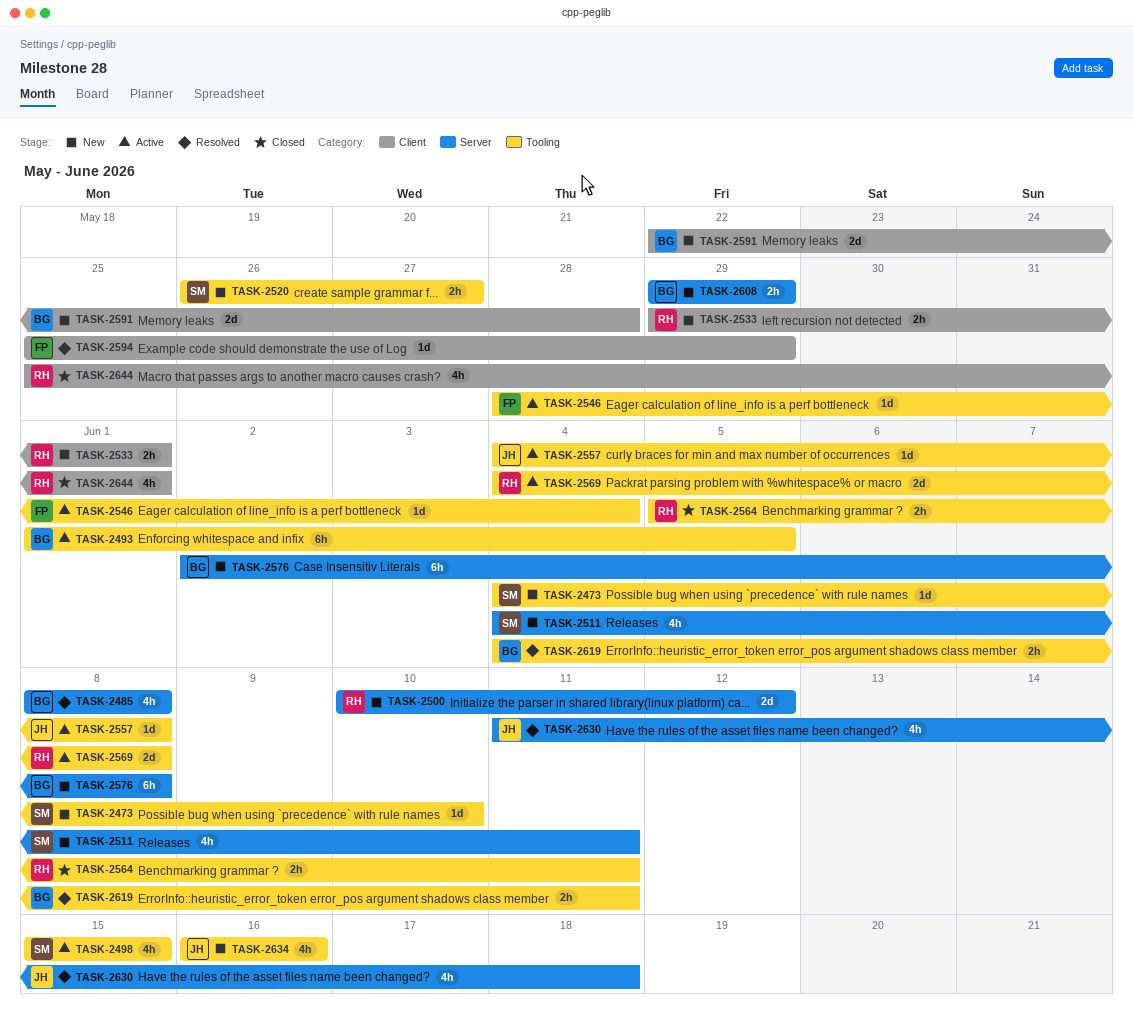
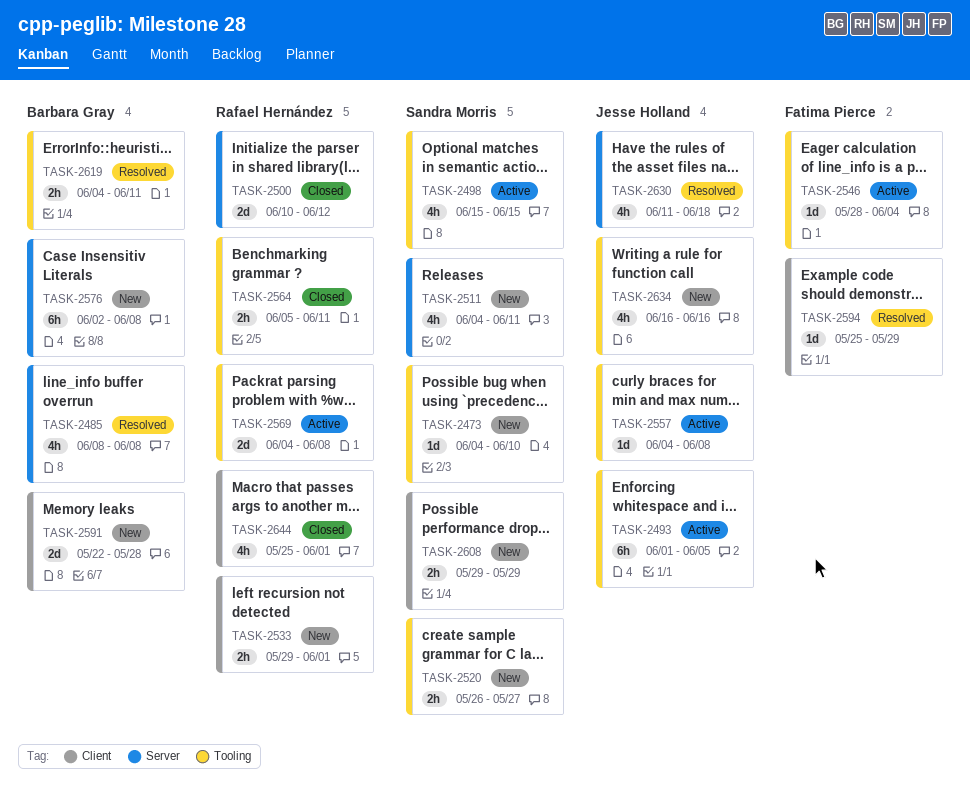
TASK-2493, owner: Barbara Gray -> Jesse Holland
TASK-2500, status: New -> Closed
TASK-2608, owner: Barbara Gray -> Sandra Morris
TASK-2608, label: Server -> Client

